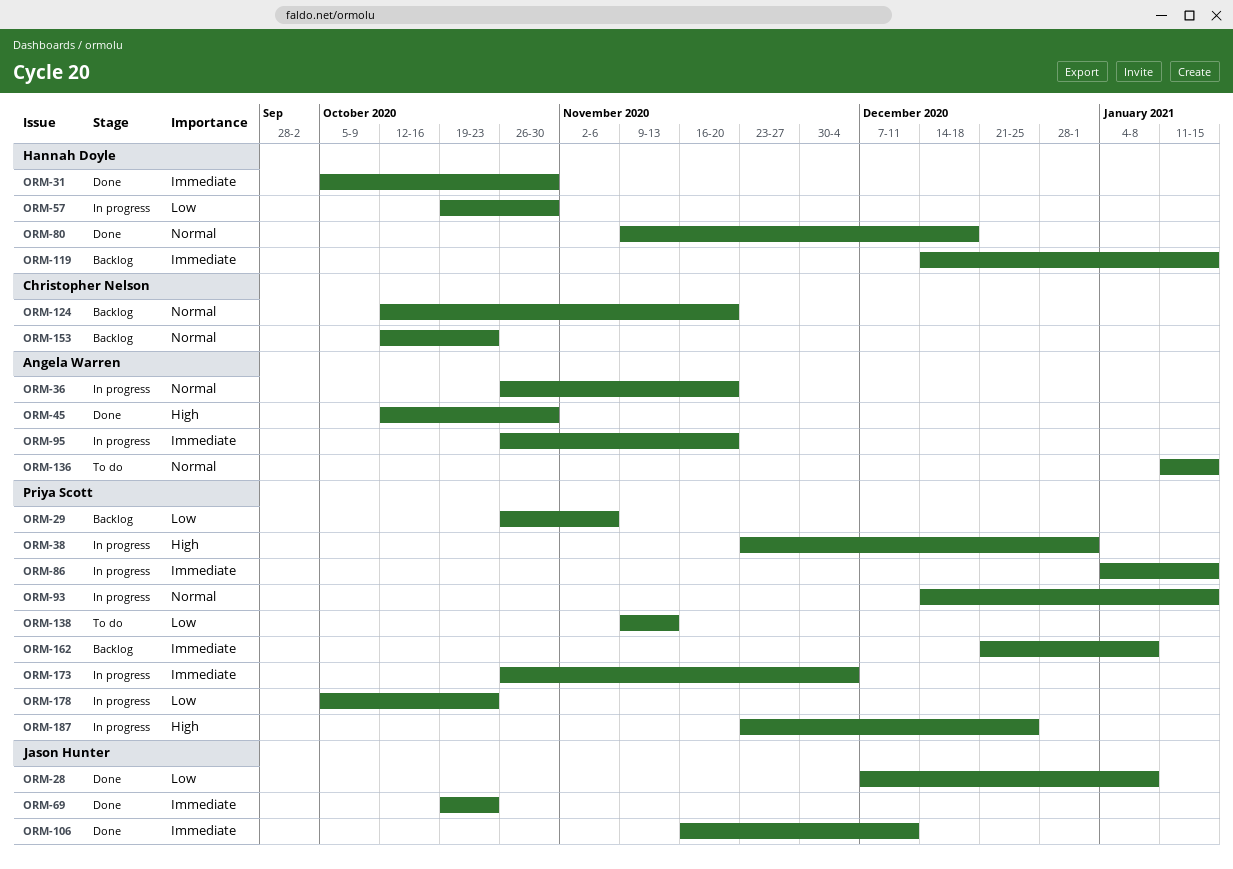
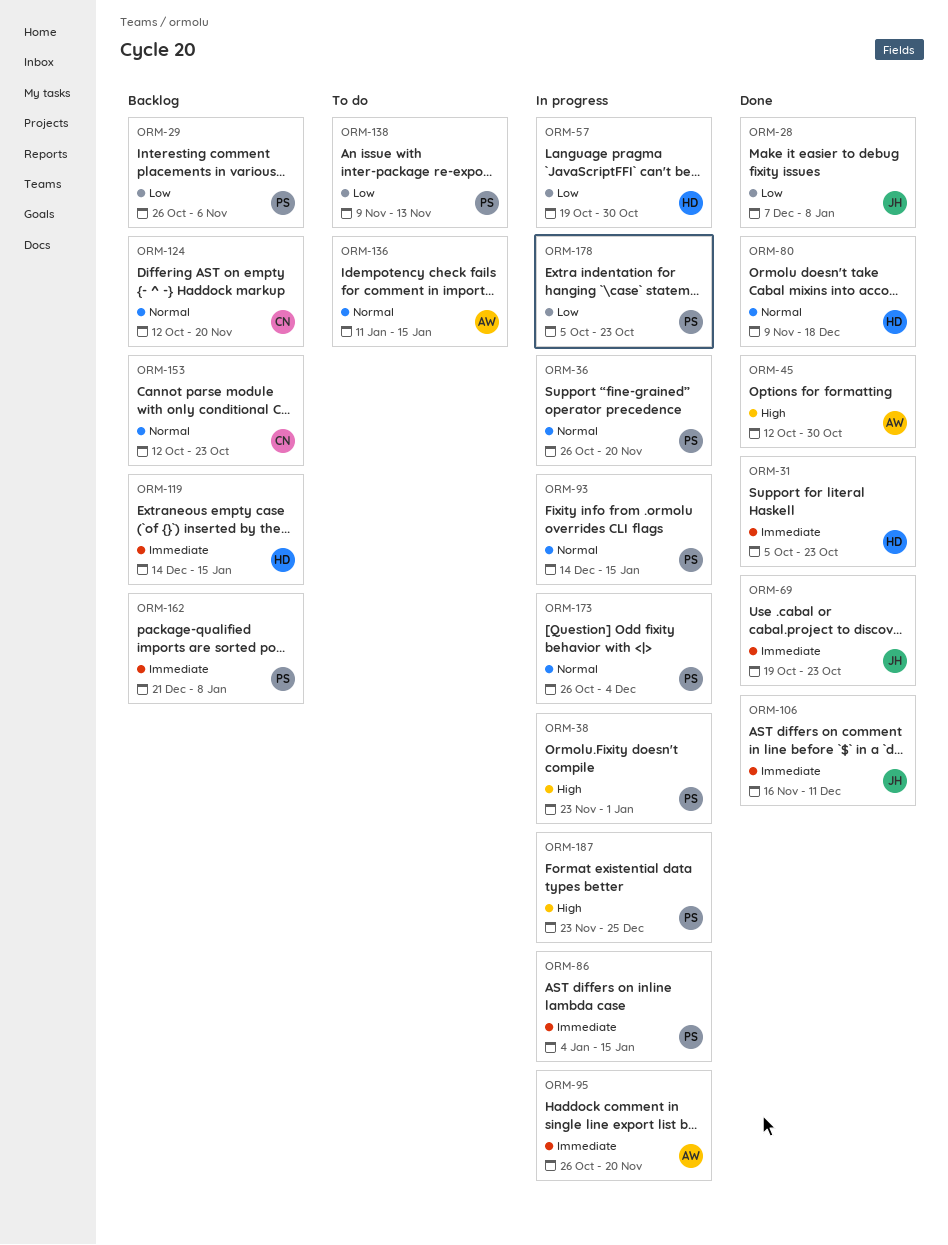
ORM-31, due: Oct 30 -> Oct 23
ORM-36, owner: Angela Warren -> Priya Scott
ORM-173, priority: Immediate -> Normal

